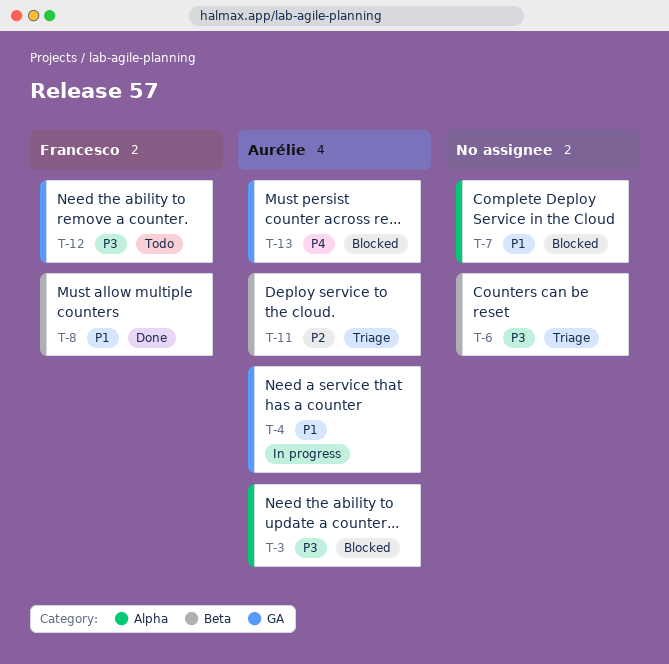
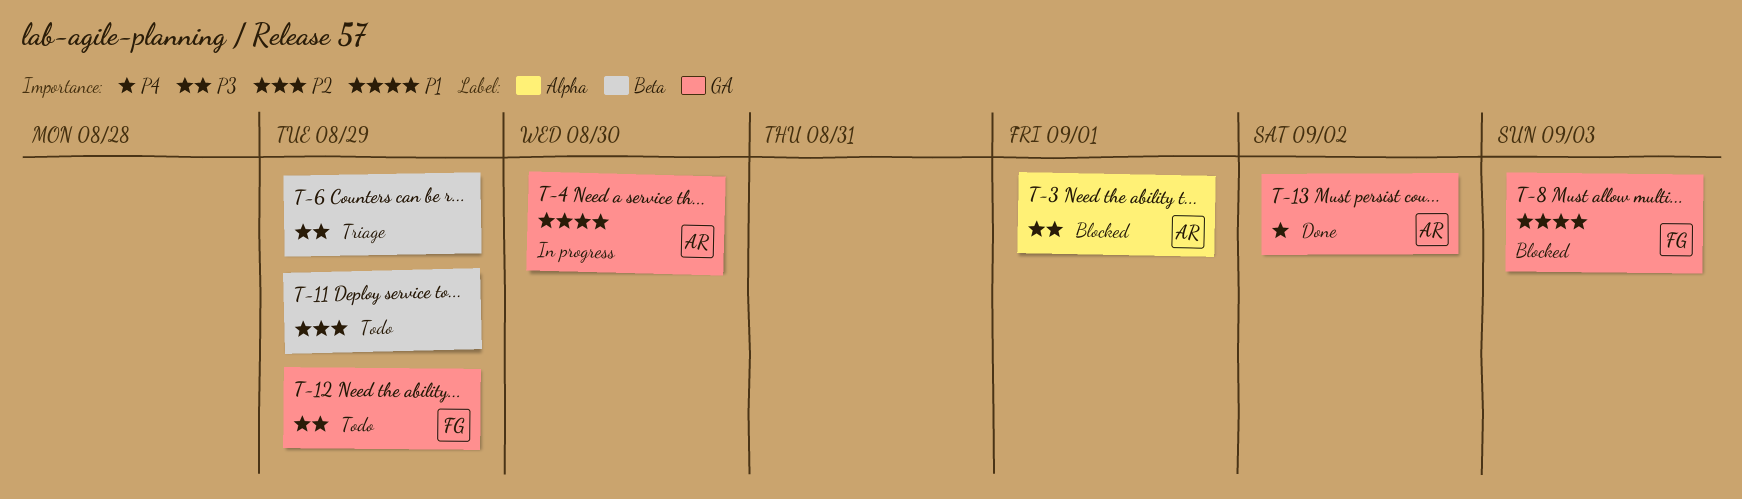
T-7: present -> none
T-8, status: Done -> Blocked
T-8, label: Beta -> GA
T-11, status: Triage -> Todo
T-11, owner: Aurélie -> none
T-13, status: Blocked -> Done

